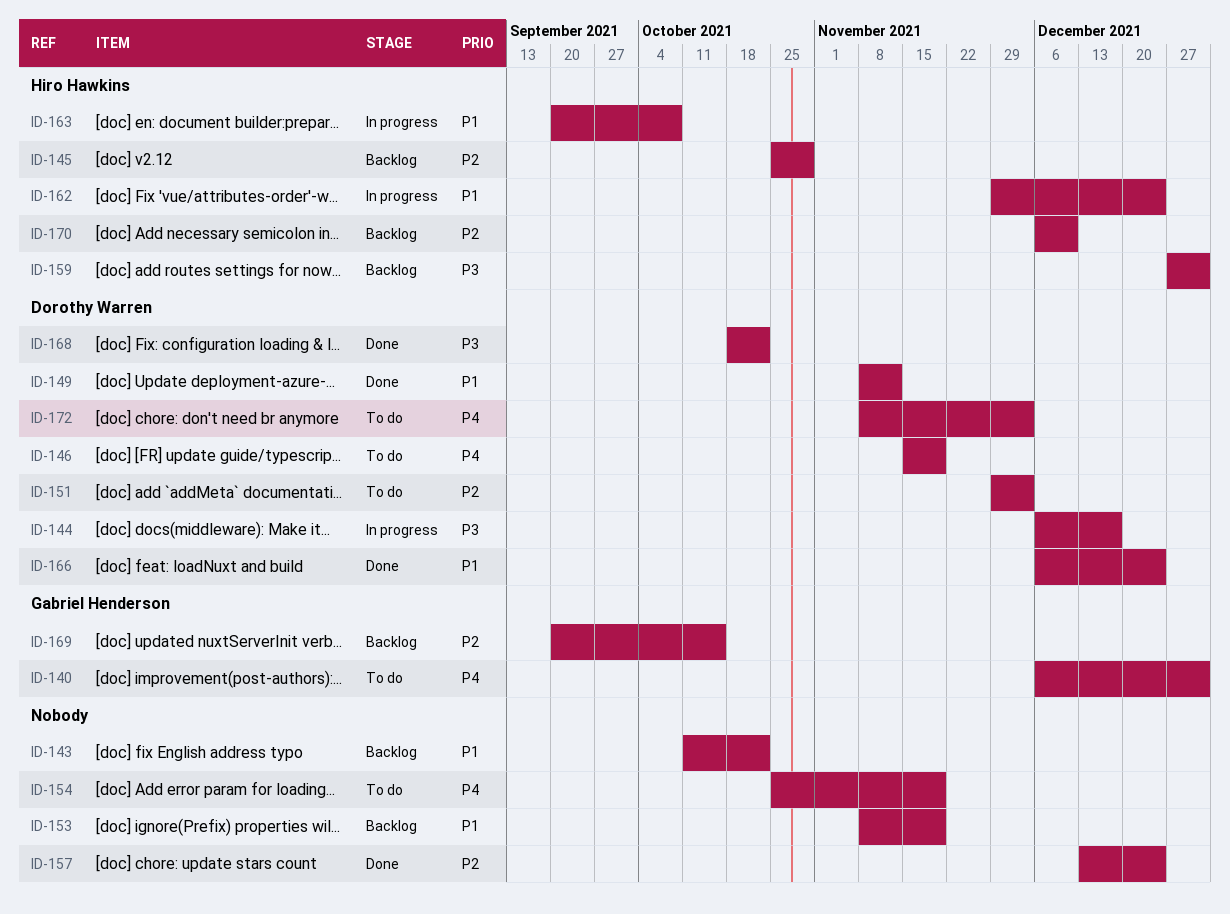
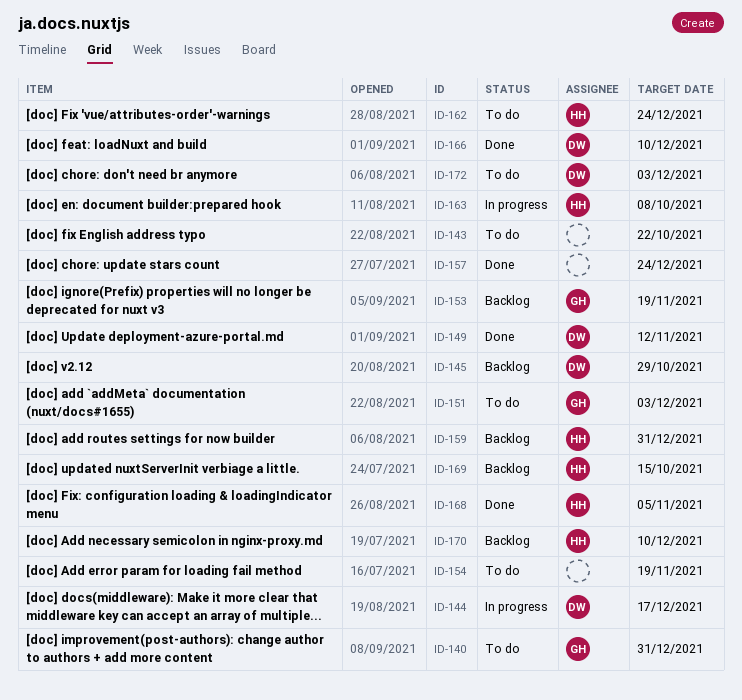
ID-143, status: Backlog -> To do
ID-145, owner: Hiro Hawkins -> Dorothy Warren
ID-146: present -> none
ID-151, owner: Dorothy Warren -> Gabriel Henderson
ID-153, owner: none -> Gabriel Henderson
ID-162, status: In progress -> To do
ID-166, due: Dec 24 -> Dec 10
ID-168, owner: Dorothy Warren -> Hiro Hawkins
ID-168, due: Oct 22 -> Nov 5
ID-169, owner: Gabriel Henderson -> Hiro Hawkins

